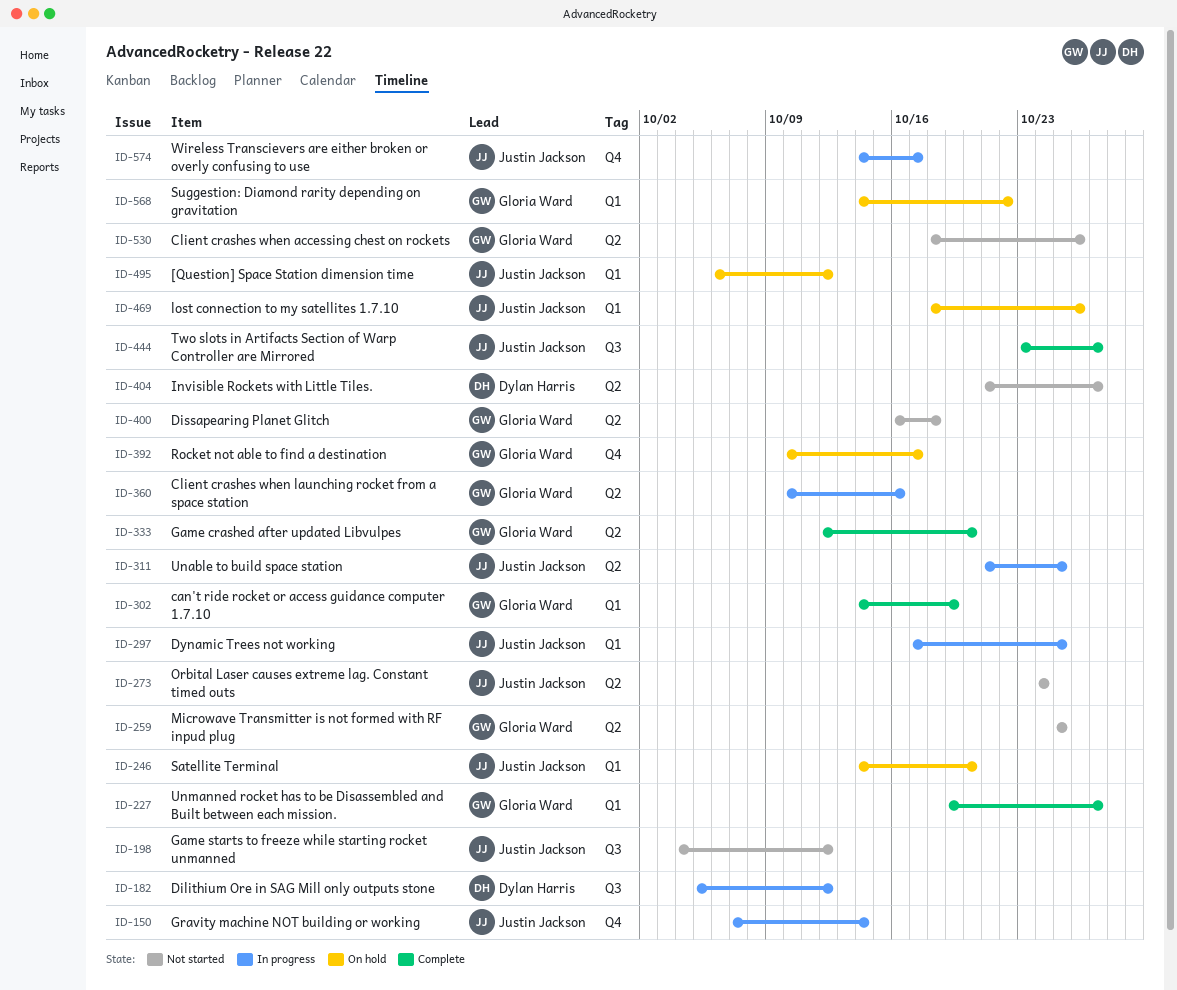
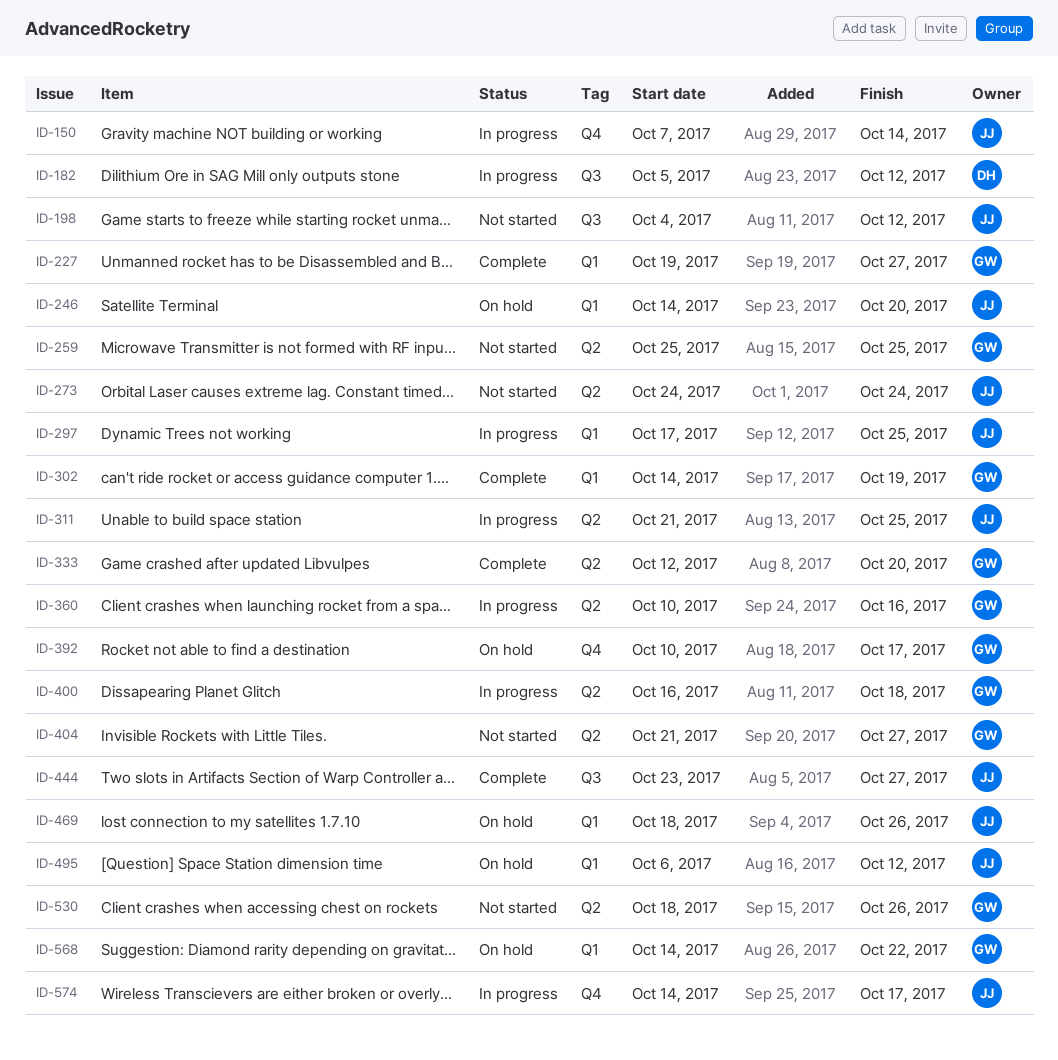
ID-400, status: Not started -> In progress
ID-404, owner: Dylan Harris -> Gloria Ward

